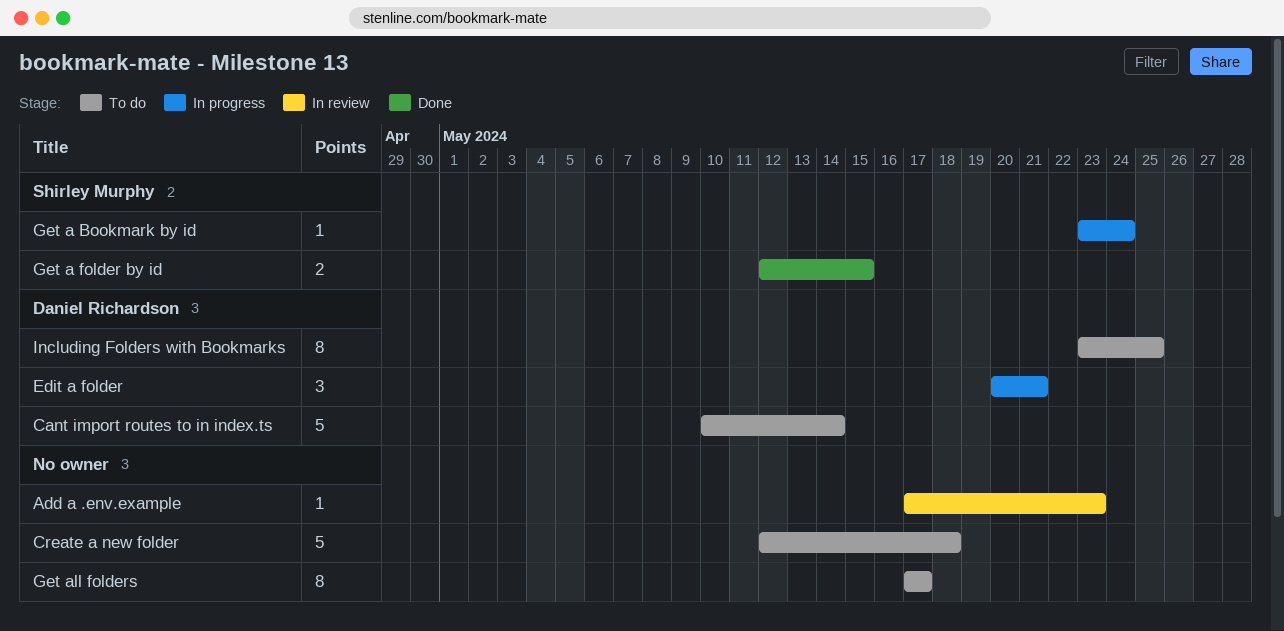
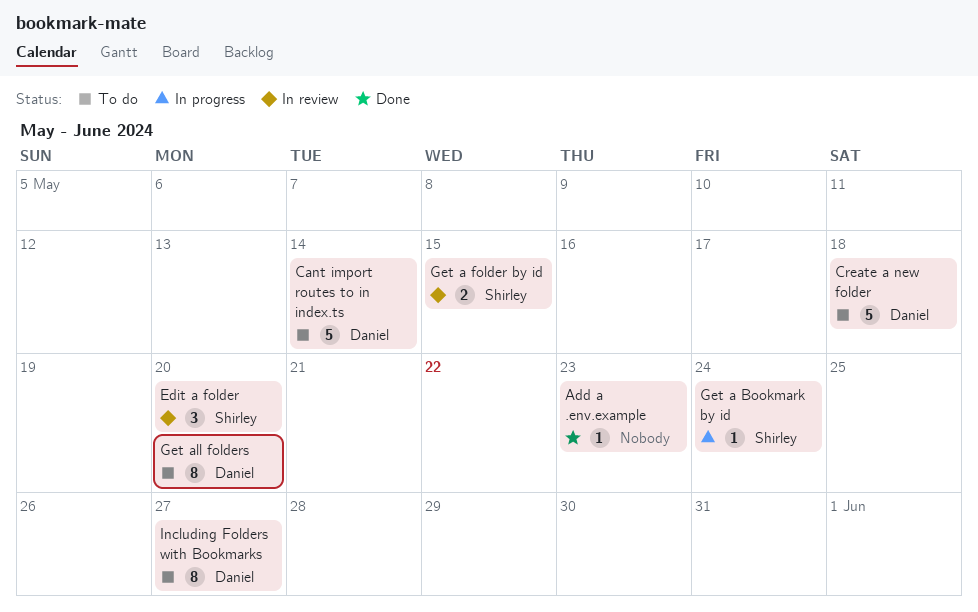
Add a .env.example, status: In review -> Done
Create a new folder, owner: none -> Daniel Richardson
Edit a folder, status: In progress -> In review
Edit a folder, owner: Daniel Richardson -> Shirley Murphy
Edit a folder, due: May 21 -> May 20
Get a folder by id, status: Done -> In review
Get all folders, owner: none -> Daniel Richardson
Get all folders, due: May 17 -> May 20
Including Folders with Bookmarks, due: May 25 -> May 27

